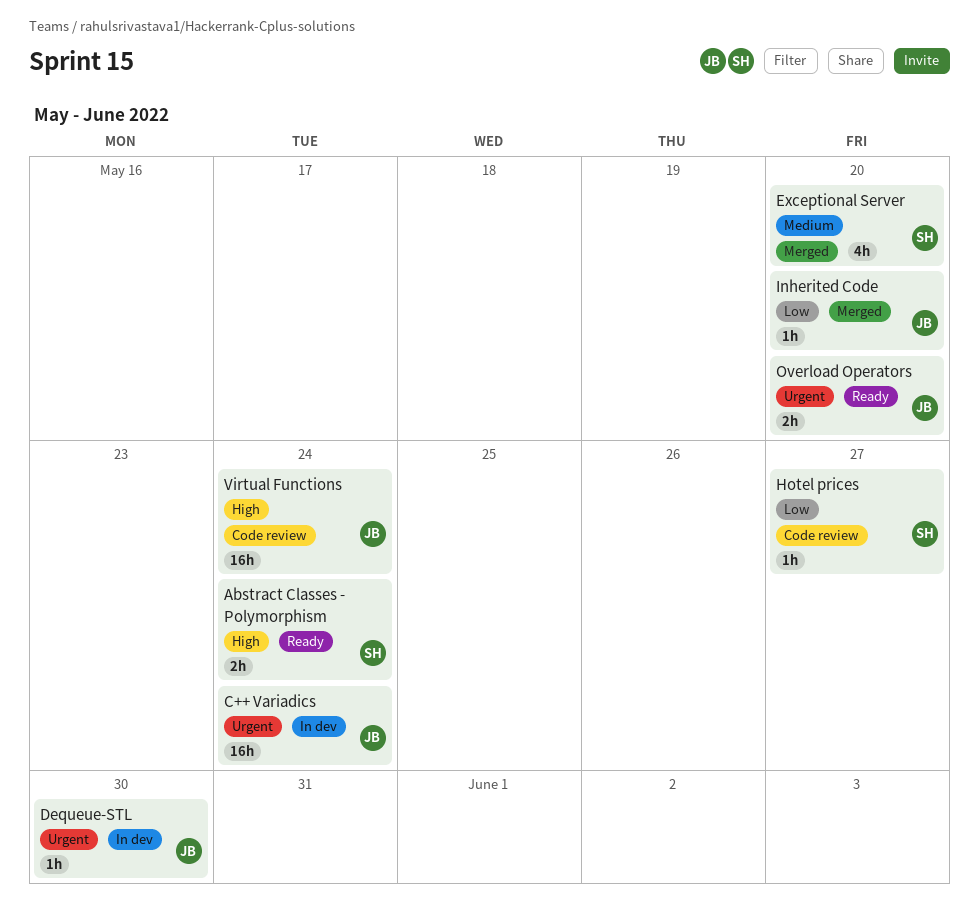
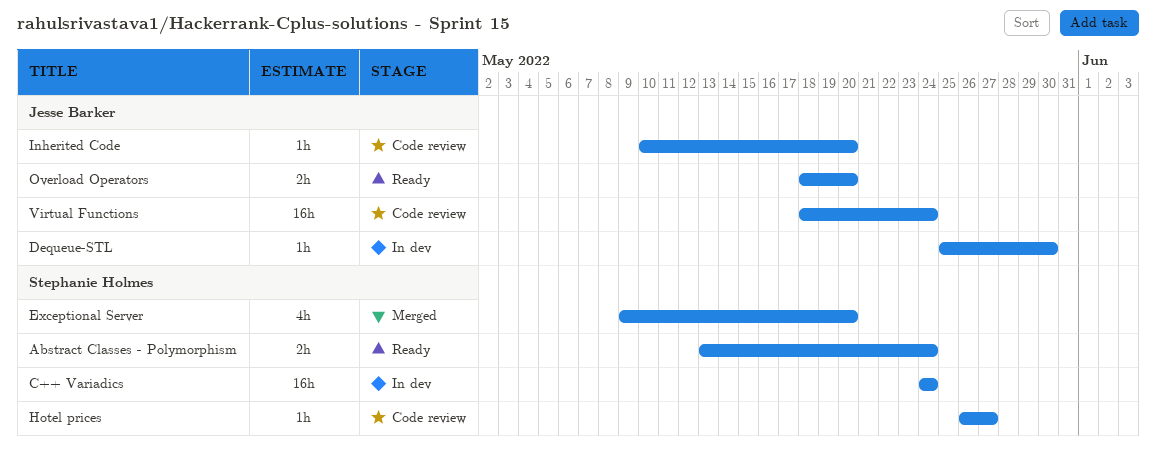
C++ Variadics, owner: Jesse Barker -> Stephanie Holmes
Inherited Code, status: Merged -> Code review

